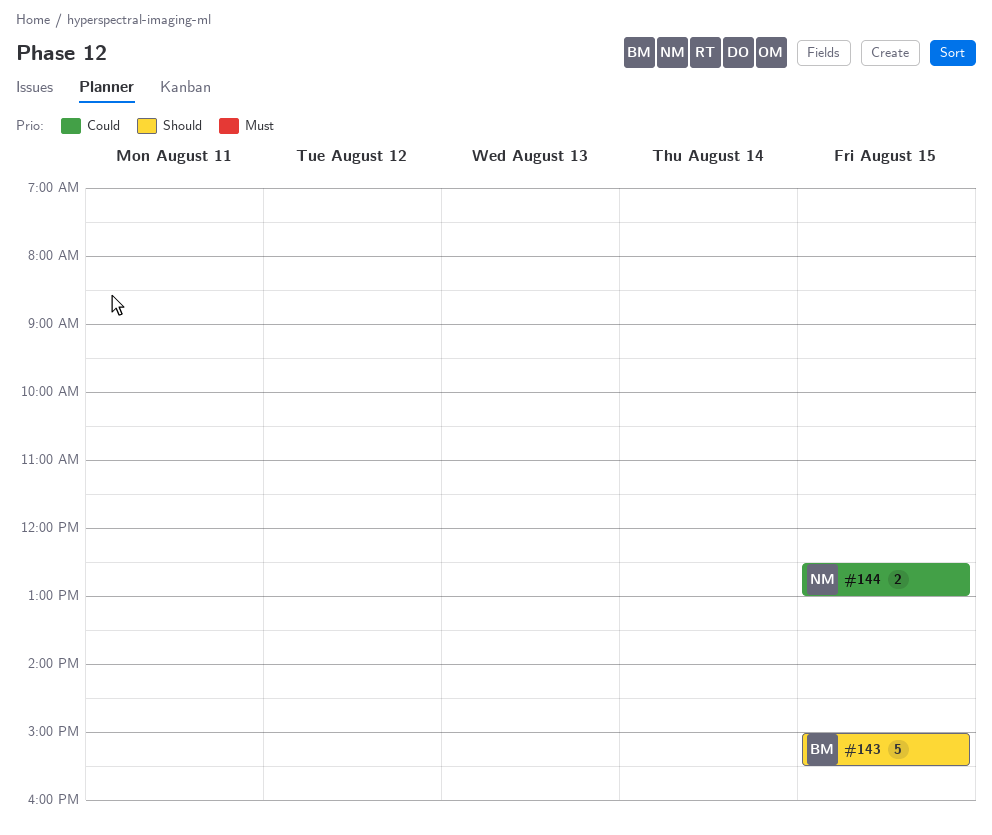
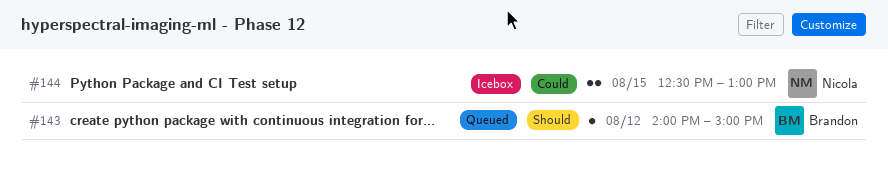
#143, estimate: 5 -> 1
#143, day: Aug 15 -> Aug 12
#143, begins: 15:00 -> 14:00
#143, ends: 15:30 -> 15:00

